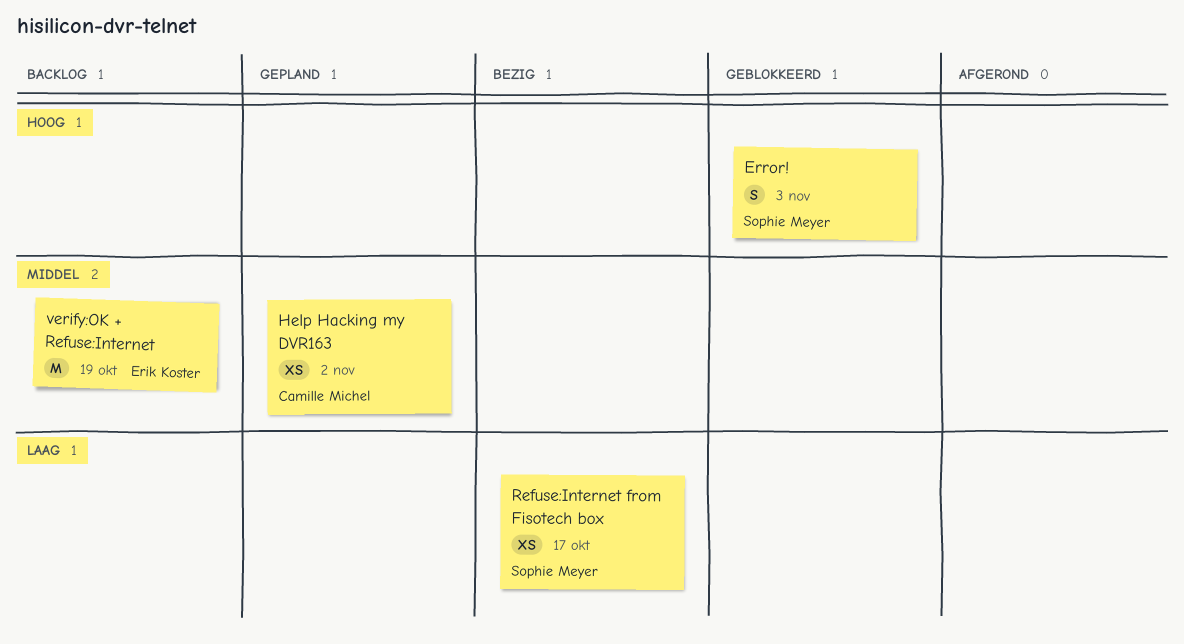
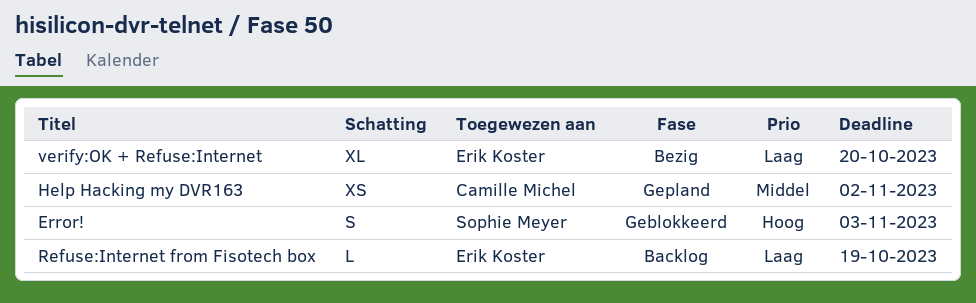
Refuse:Internet from Fisotech box, status: Bezig -> Backlog
Refuse:Internet from Fisotech box, owner: Sophie Meyer -> Erik Koster
Refuse:Internet from Fisotech box, estimate: XS -> L
Refuse:Internet from Fisotech box, due: Oct 17 -> Oct 19
verify:OK + Refuse:Internet, status: Backlog -> Bezig
verify:OK + Refuse:Internet, priority: Middel -> Laag
verify:OK + Refuse:Internet, estimate: M -> XL
verify:OK + Refuse:Internet, due: Oct 19 -> Oct 20

